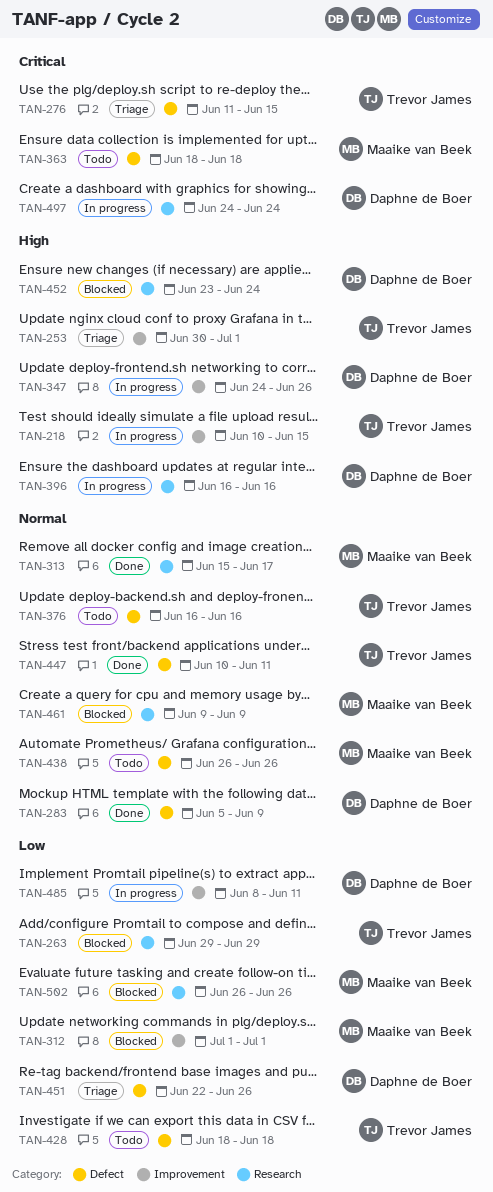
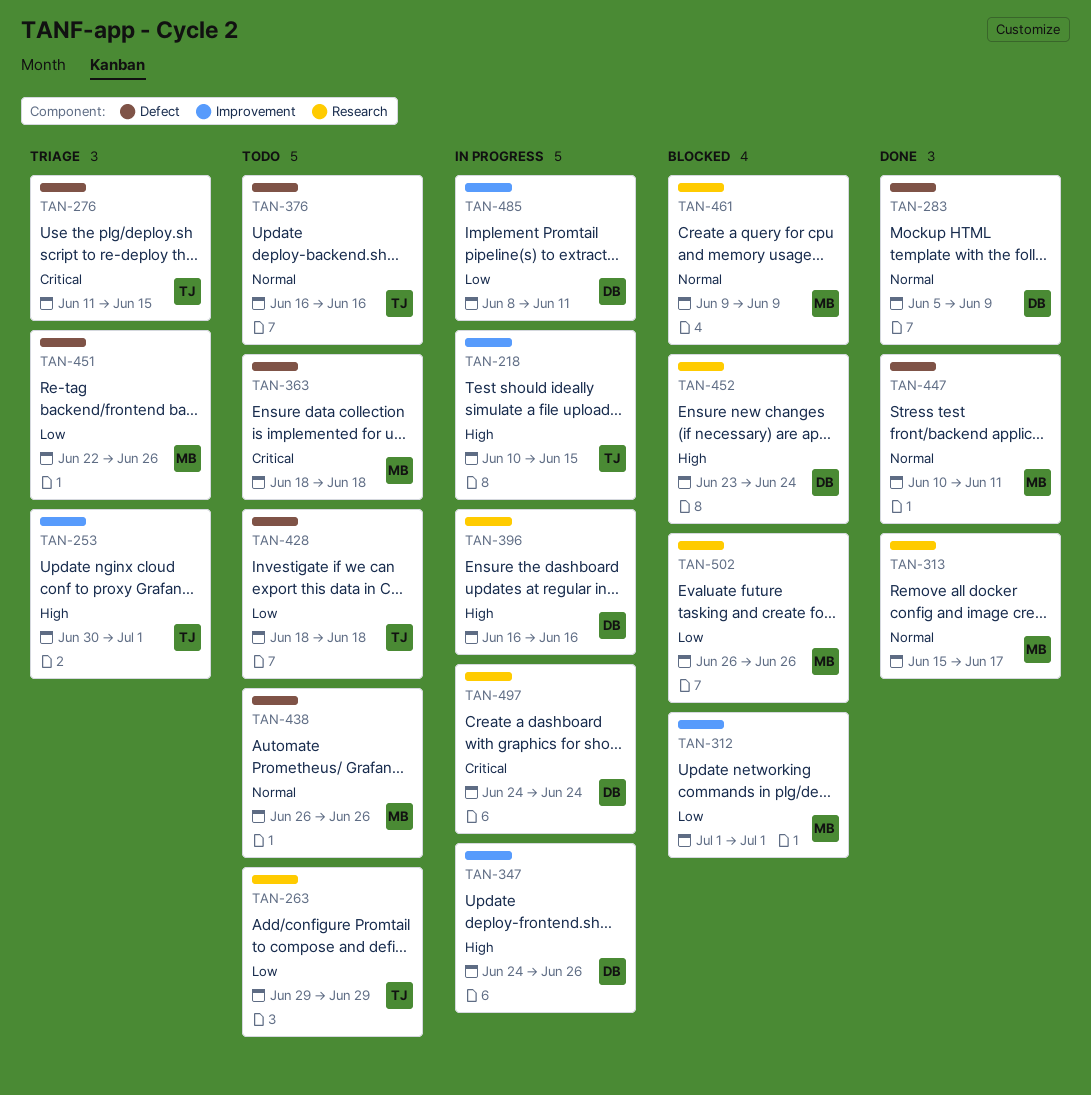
TAN-263, status: Blocked -> Todo
TAN-447, owner: Trevor James -> Maaike van Beek
TAN-451, owner: Daphne de Boer -> Maaike van Beek

